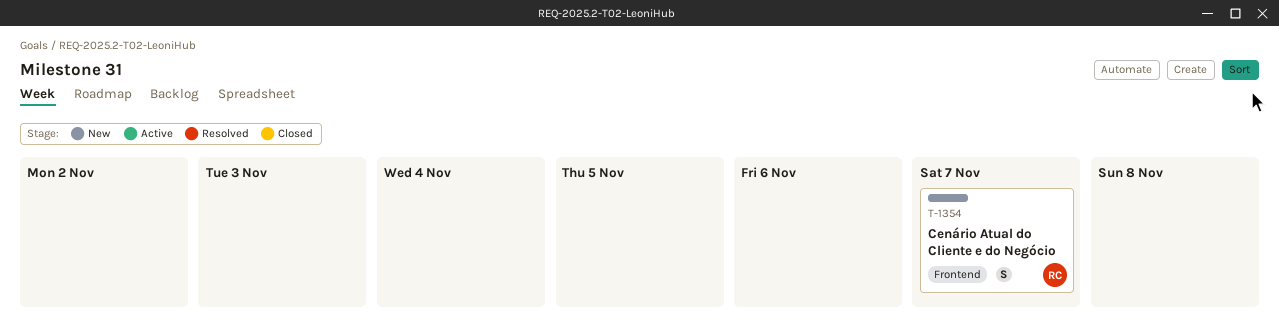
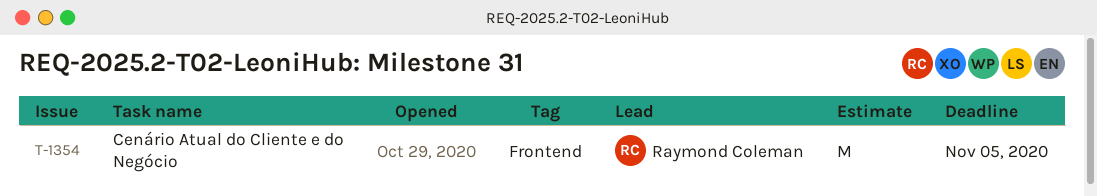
T-1354, estimate: S -> M
T-1354, due: Nov 7 -> Nov 5

